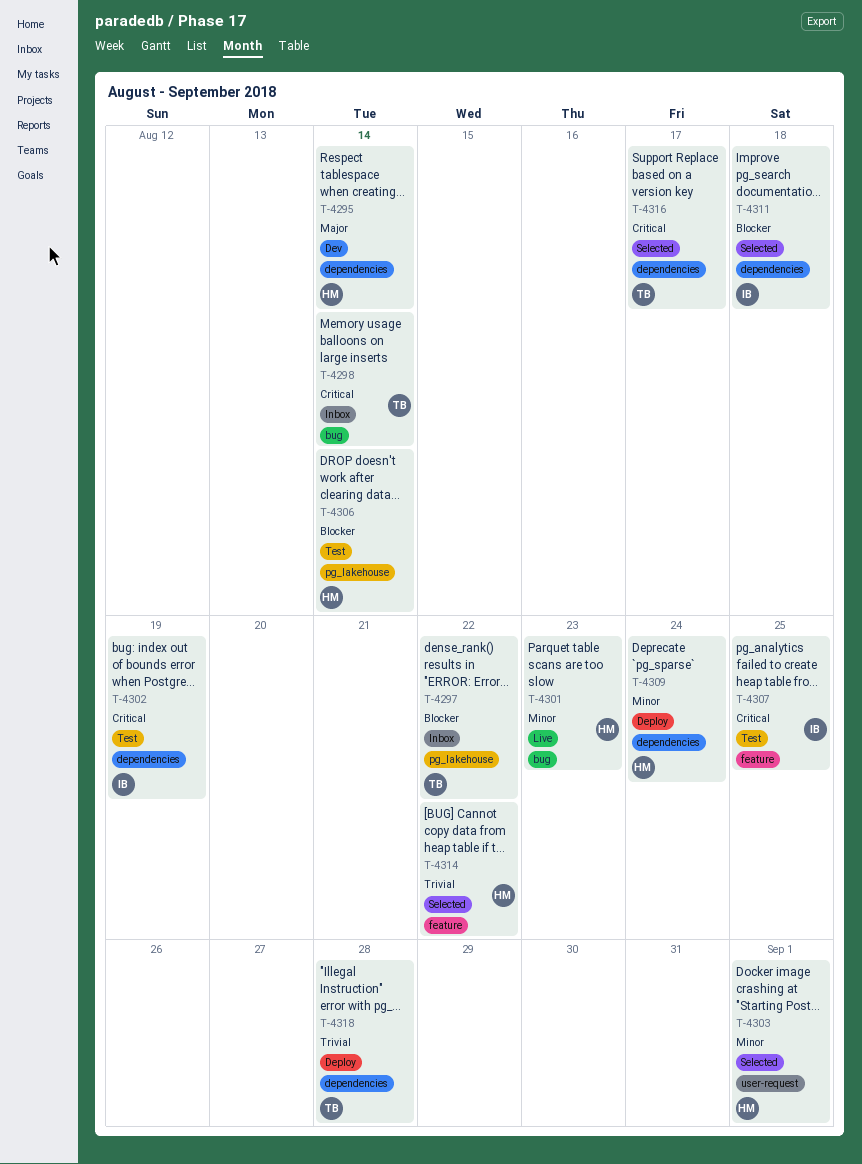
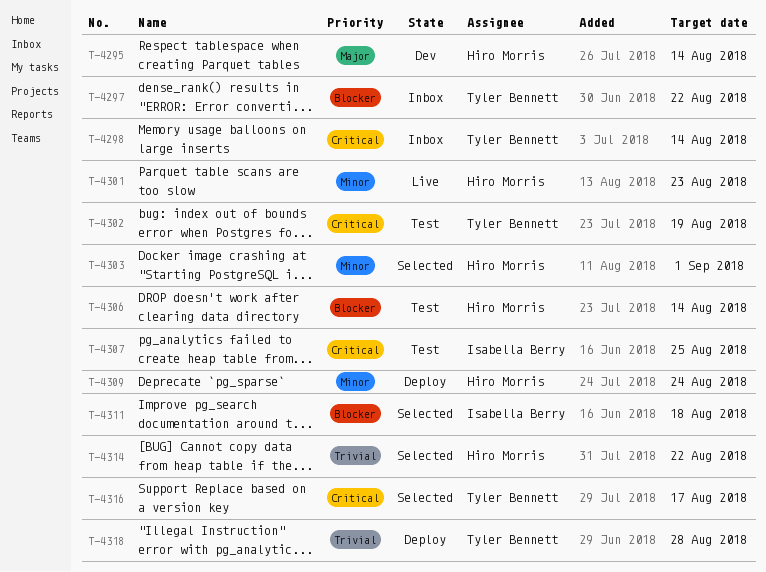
T-4302, owner: Isabella Berry -> Tyler Bennett

